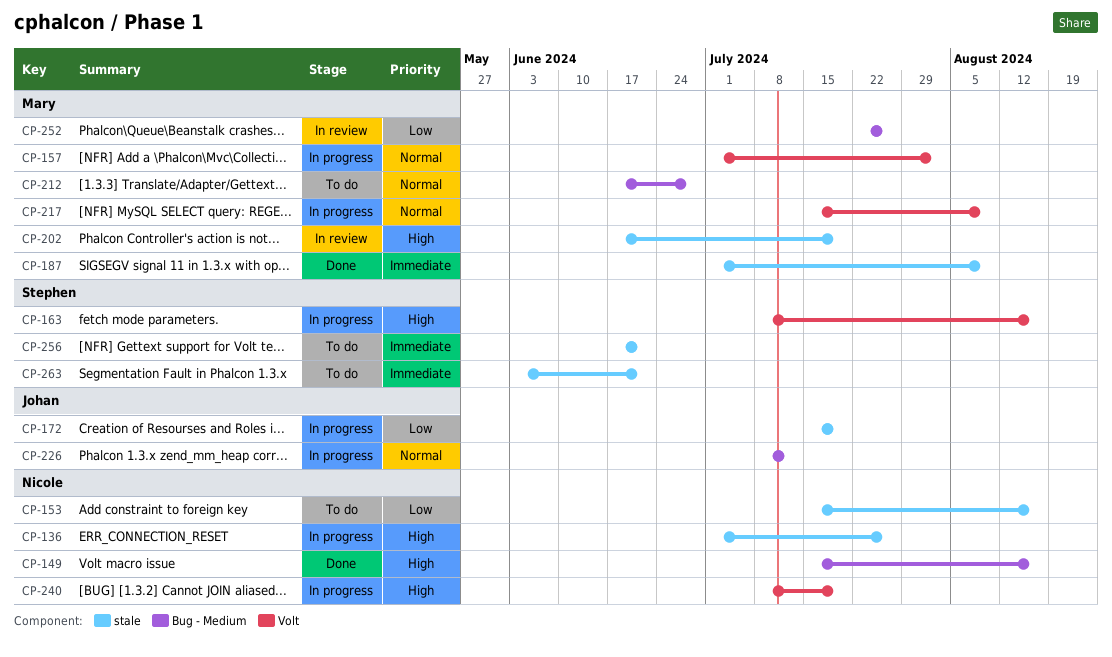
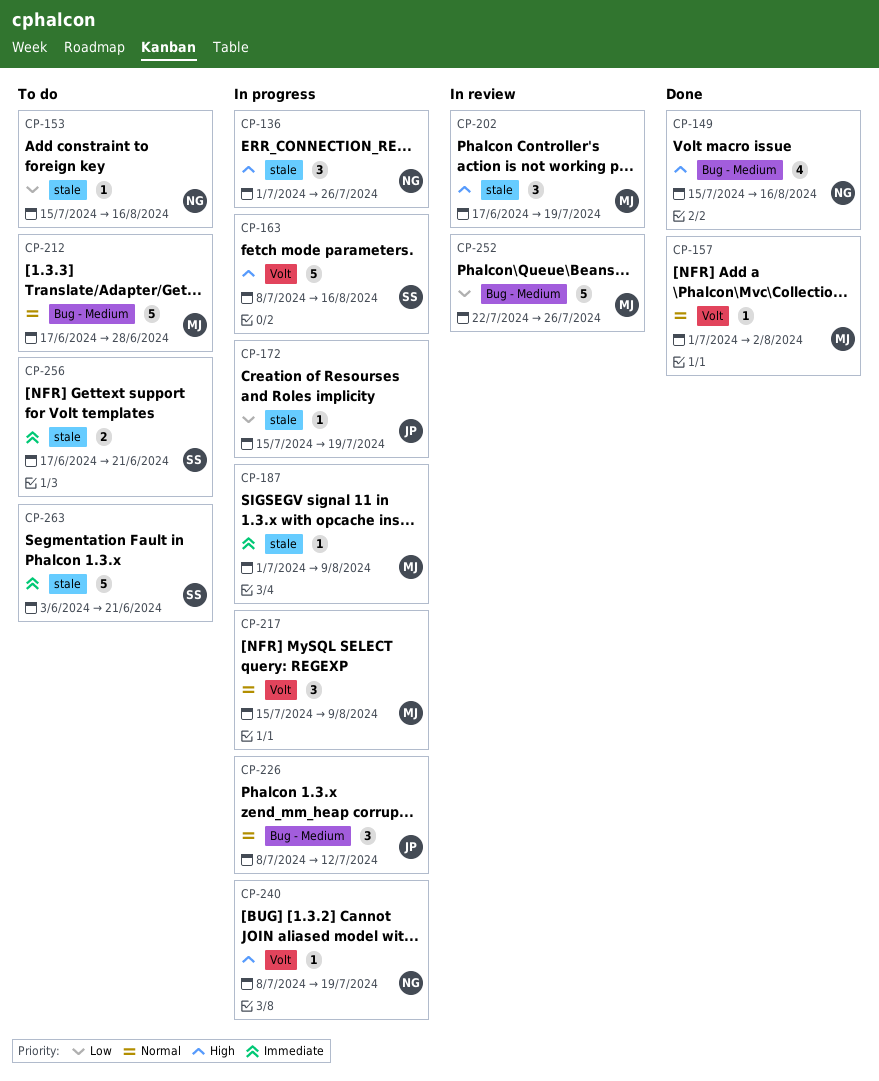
CP-157, status: In progress -> Done
CP-187, status: Done -> In progress

